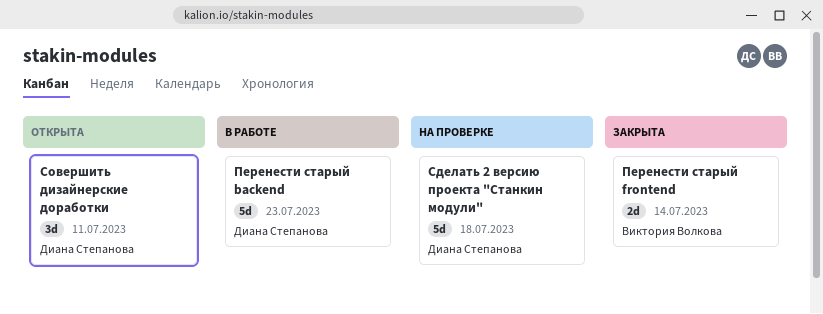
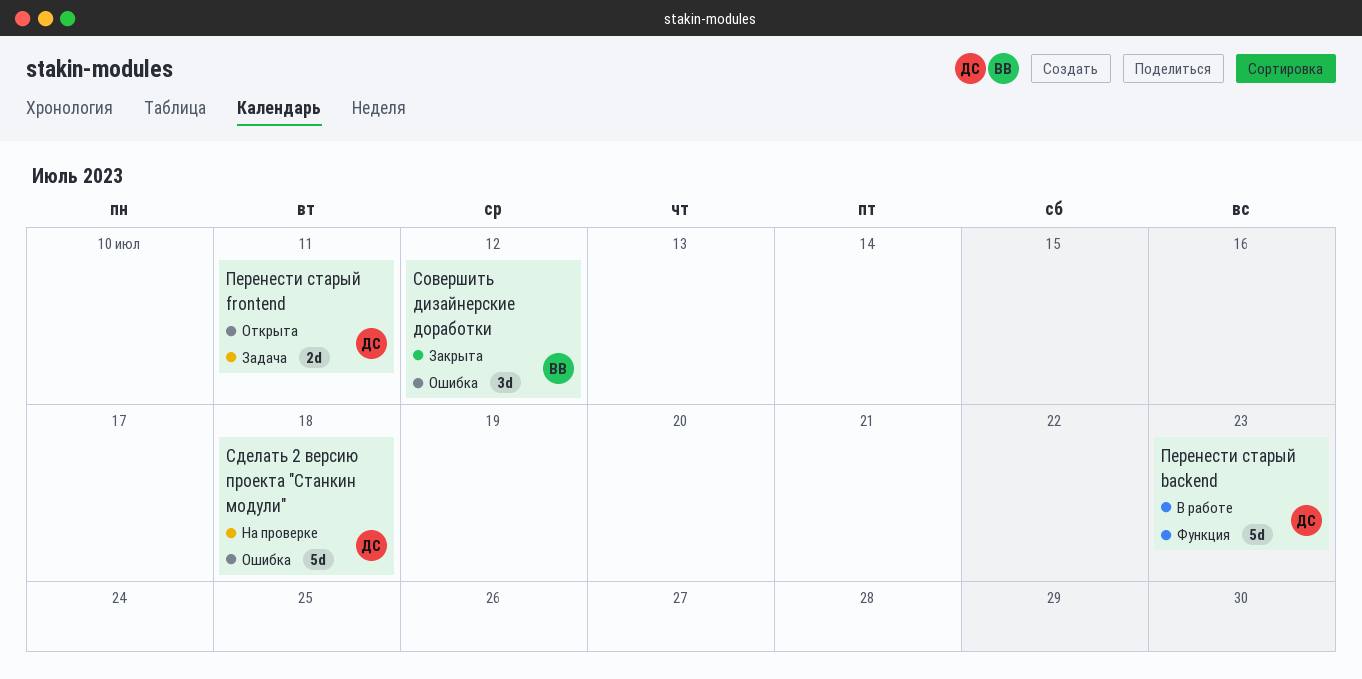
Перенести старый frontend, status: Закрыта -> Открыта
Перенести старый frontend, owner: Виктория Волкова -> Диана Степанова
Перенести старый frontend, due: Jul 14 -> Jul 11
Совершить дизайнерские доработки, status: Открыта -> Закрыта
Совершить дизайнерские доработки, owner: Диана Степанова -> Виктория Волкова
Совершить дизайнерские доработки, due: Jul 11 -> Jul 12

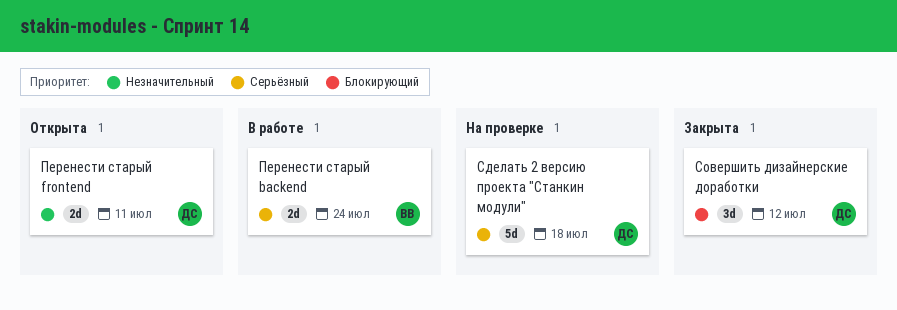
Перенести старый backend, owner: ДС -> ВВ
Перенести старый backend, estimate: 5d -> 2d
Перенести старый backend, due: Jul 23 -> Jul 24
Совершить дизайнерские доработки, owner: ВВ -> ДС

